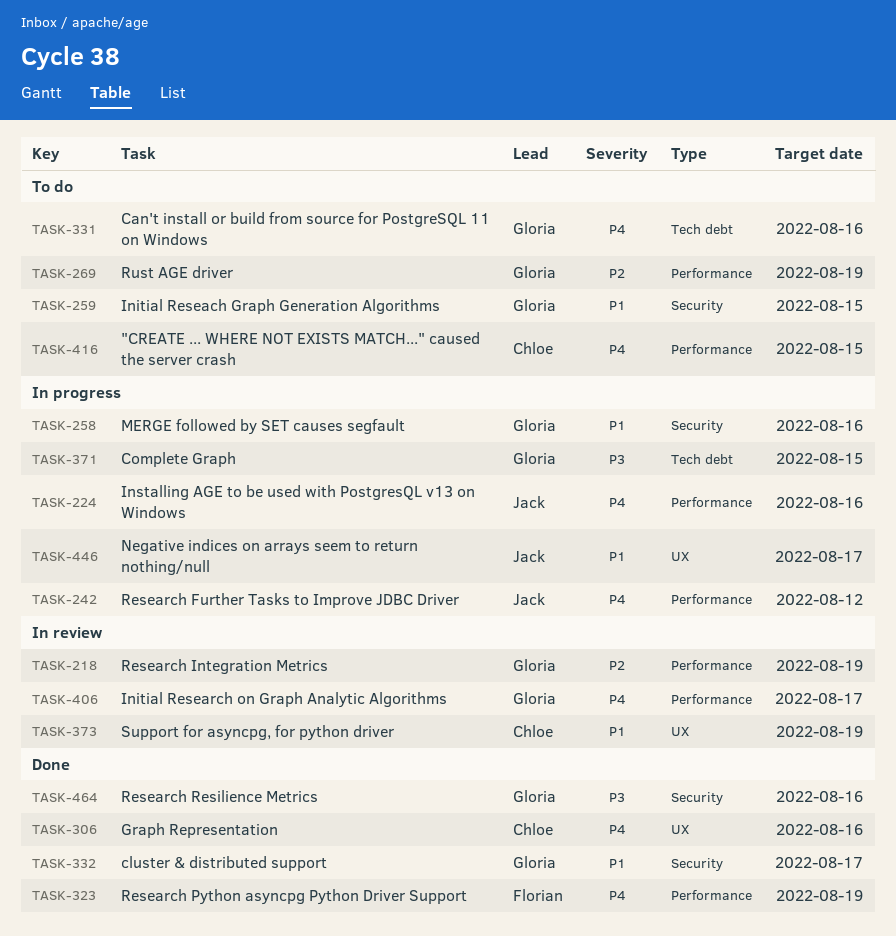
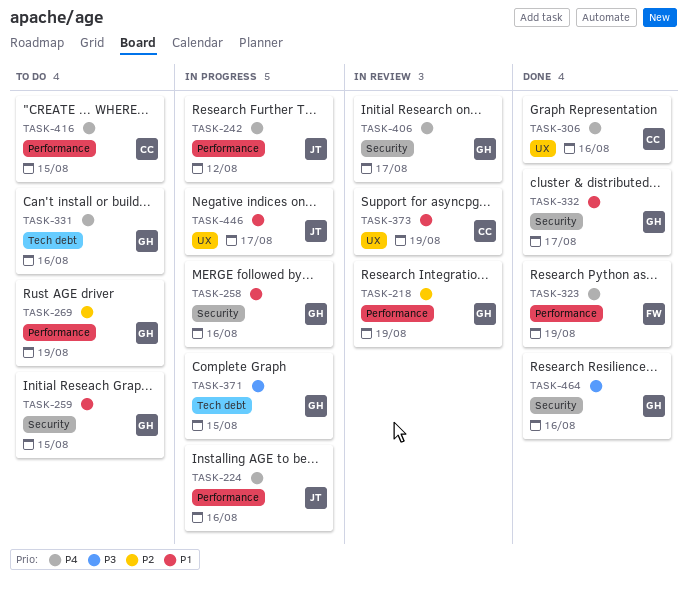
TASK-406, label: Performance -> Security

